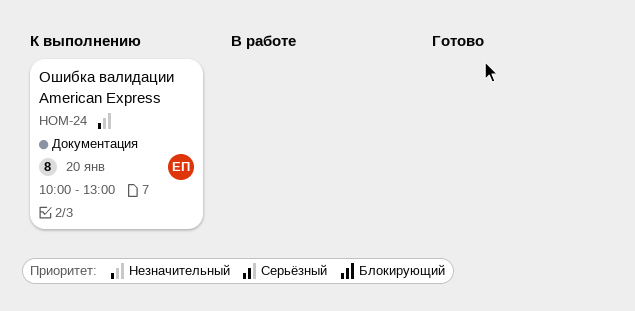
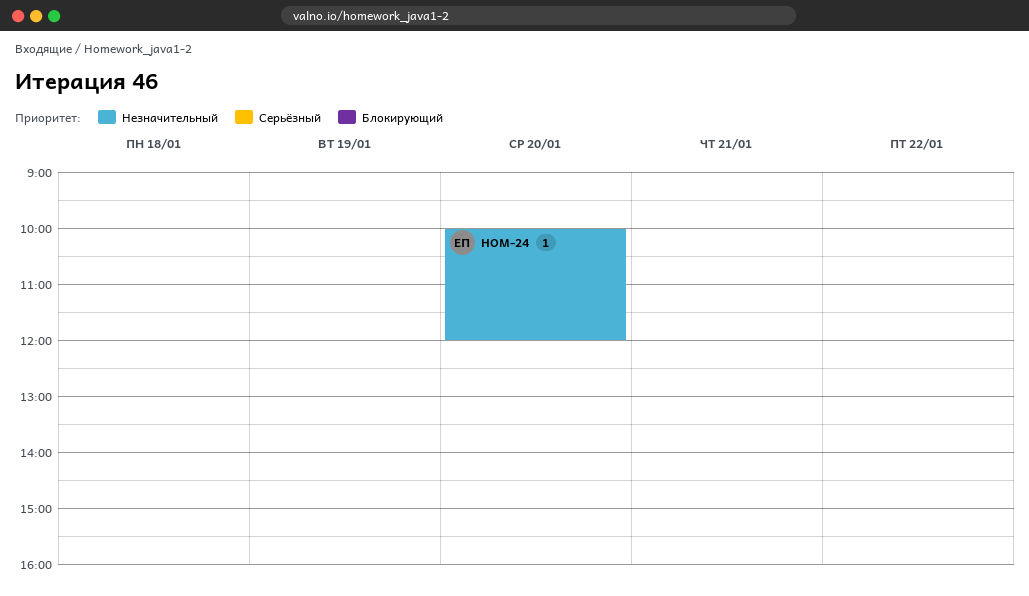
HOM-24, estimate: 8 -> 1
HOM-24, ends: 13:00 -> 12:00

